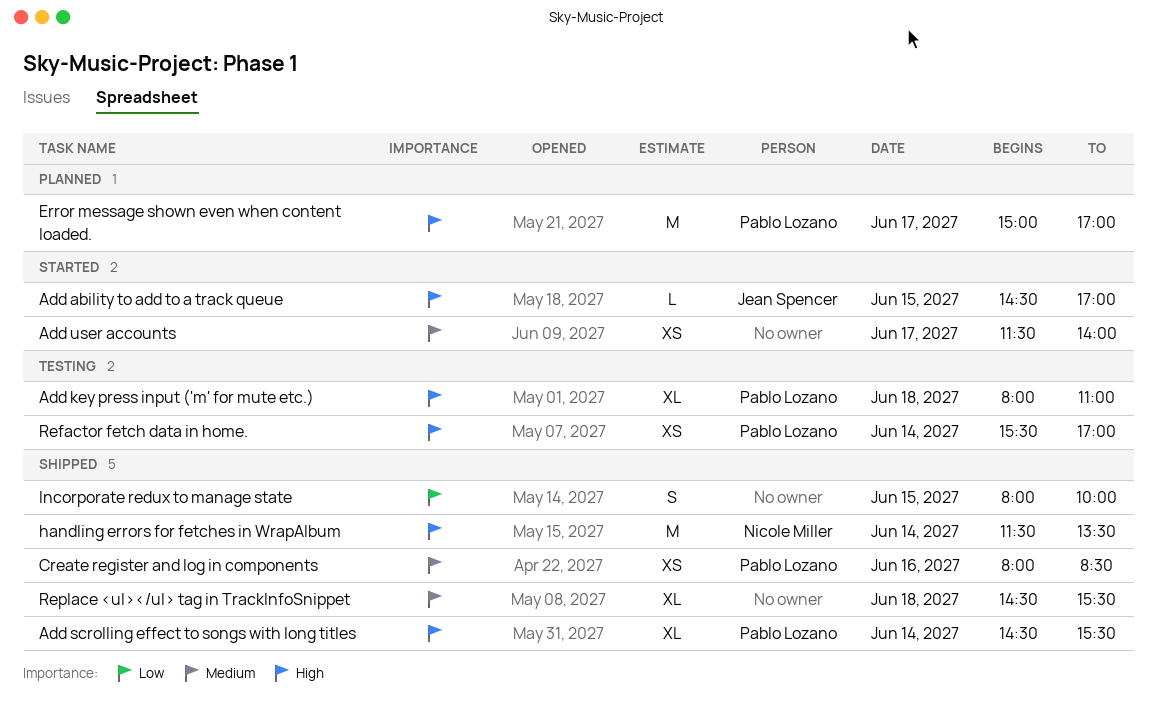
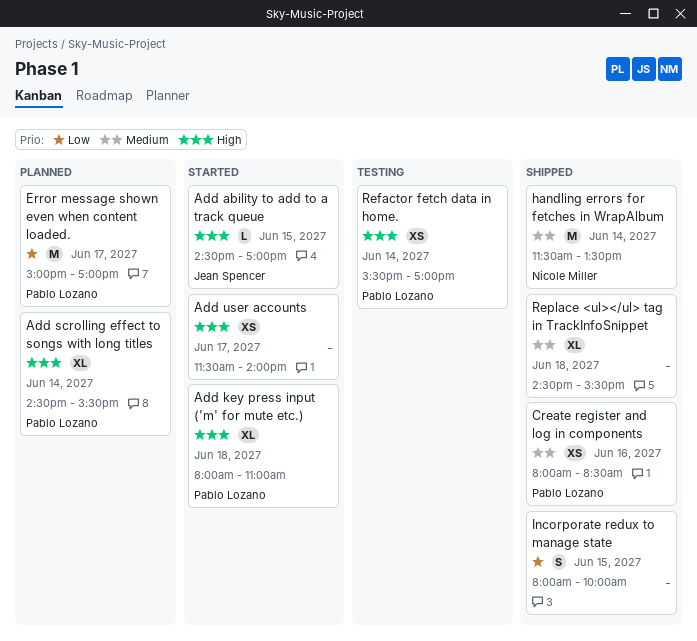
Add key press input ('m' for mute etc.), status: Testing -> Started
Add scrolling effect to songs with long titles, status: Shipped -> Planned
Add user accounts, priority: Medium -> High
Error message shown even when content loaded., priority: High -> Low
handling errors for fetches in WrapAlbum, priority: High -> Medium

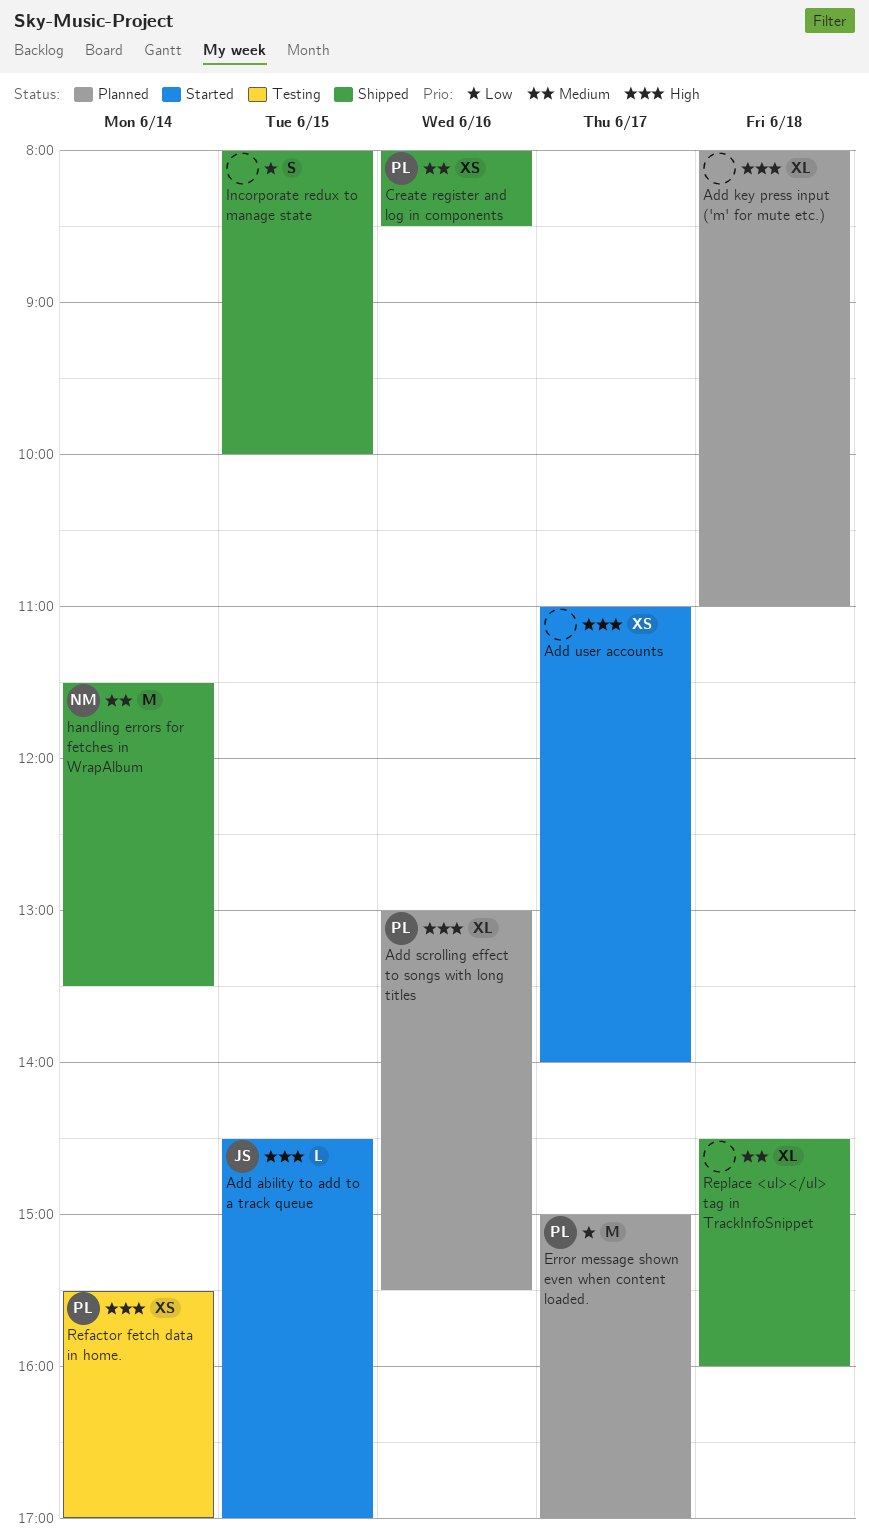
Add key press input ('m' for mute etc.), status: Started -> Planned
Add key press input ('m' for mute etc.), owner: Pablo Lozano -> none
Add scrolling effect to songs with long titles, day: Jun 14 -> Jun 16
Add scrolling effect to songs with long titles, begins: 14:30 -> 13:00
Add user accounts, begins: 11:30 -> 11:00
Replace <ul></ul> tag in TrackInfoSnippet, ends: 15:30 -> 16:00

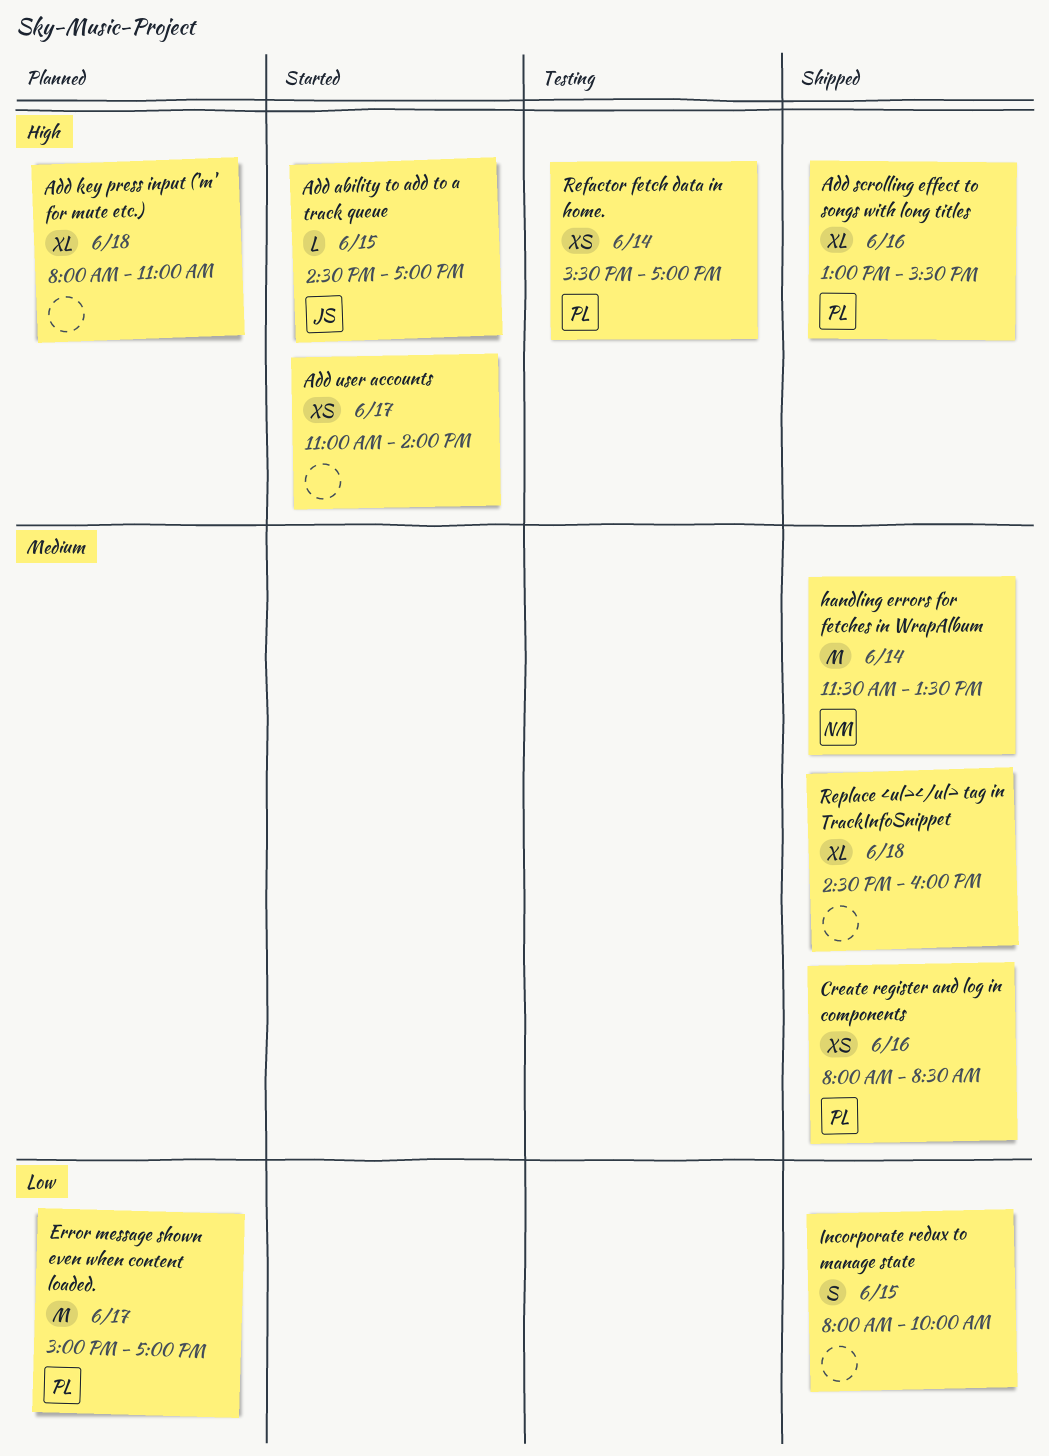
Add scrolling effect to songs with long titles, status: Planned -> Shipped

